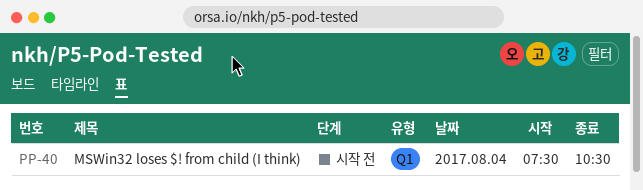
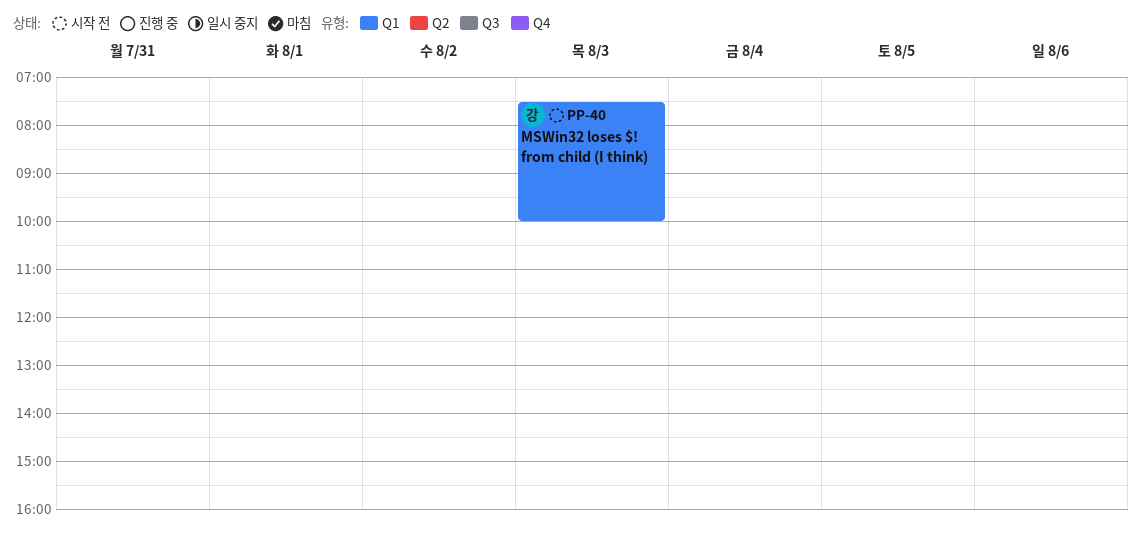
PP-40, day: Aug 4 -> Aug 3
PP-40, ends: 10:30 -> 10:00

